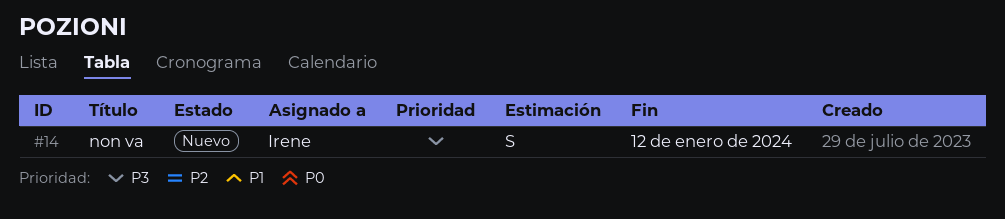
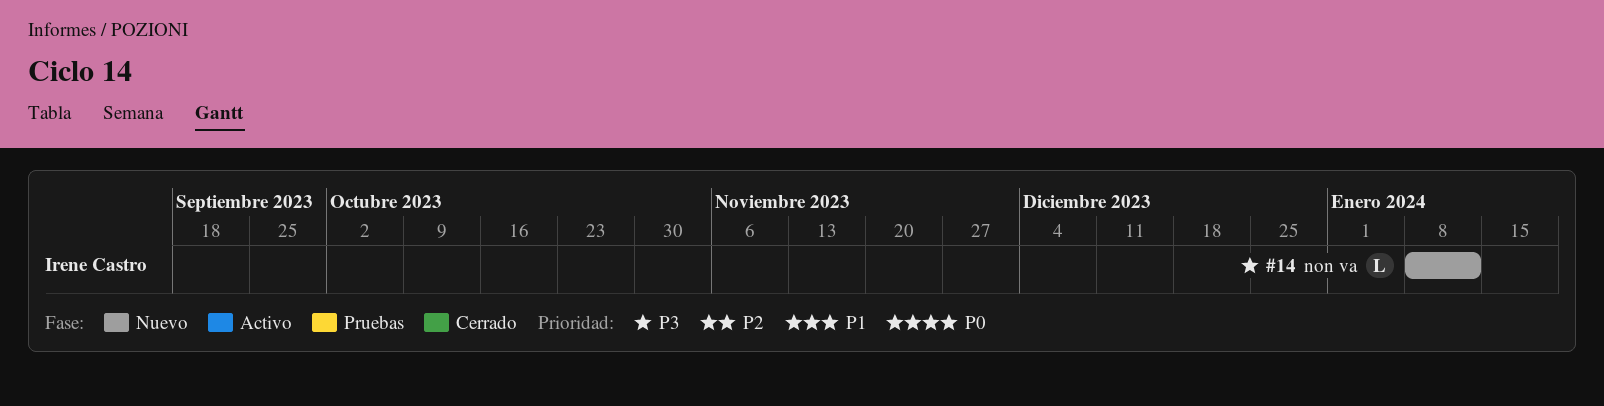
#14, estimate: S -> L

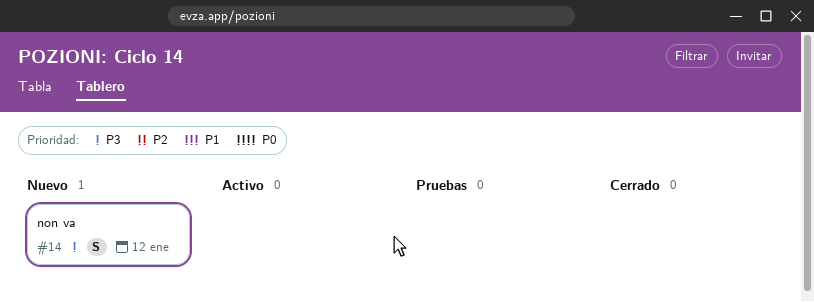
#14, estimate: L -> S

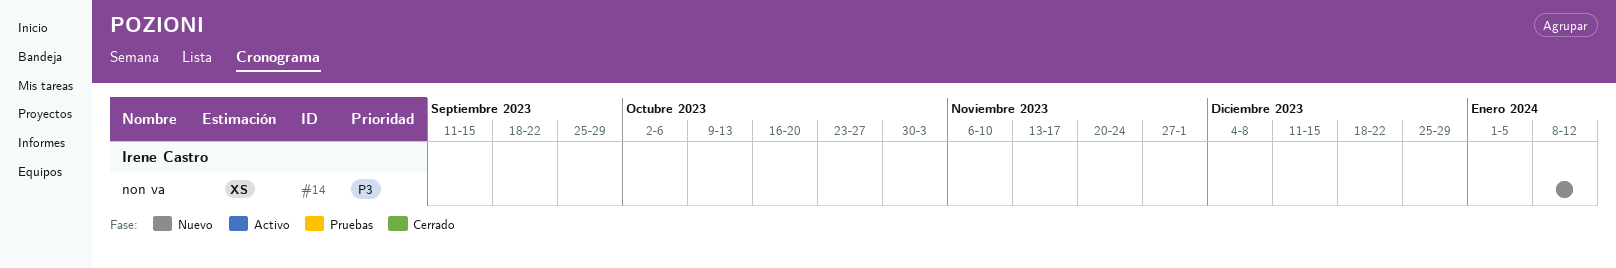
#14, estimate: S -> XS

